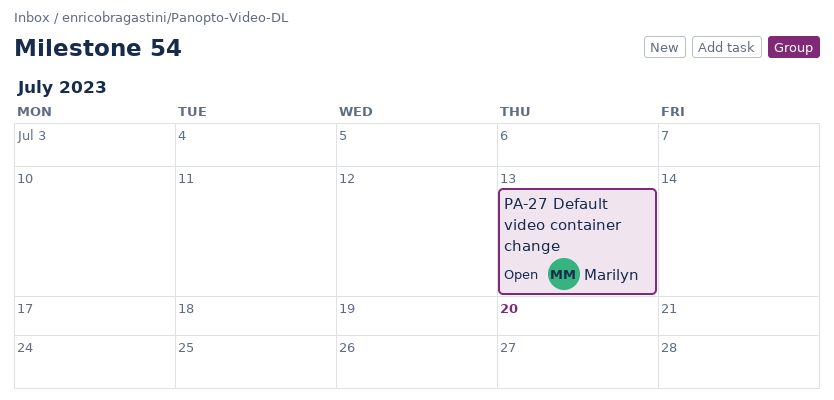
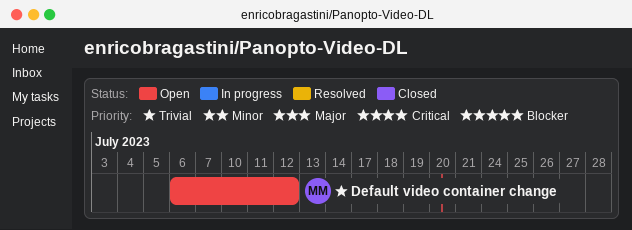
Default video container change, due: Jul 13 -> Jul 12

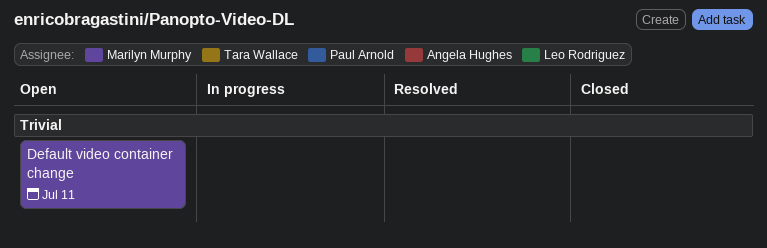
Default video container change, due: Jul 12 -> Jul 11

